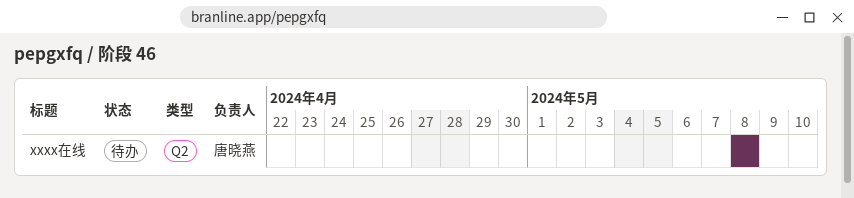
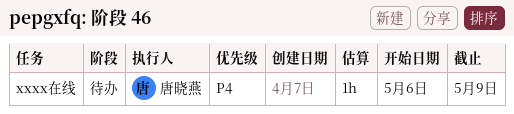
хххх在线, start: May 8 -> May 6
хххх在线, due: May 8 -> May 9

